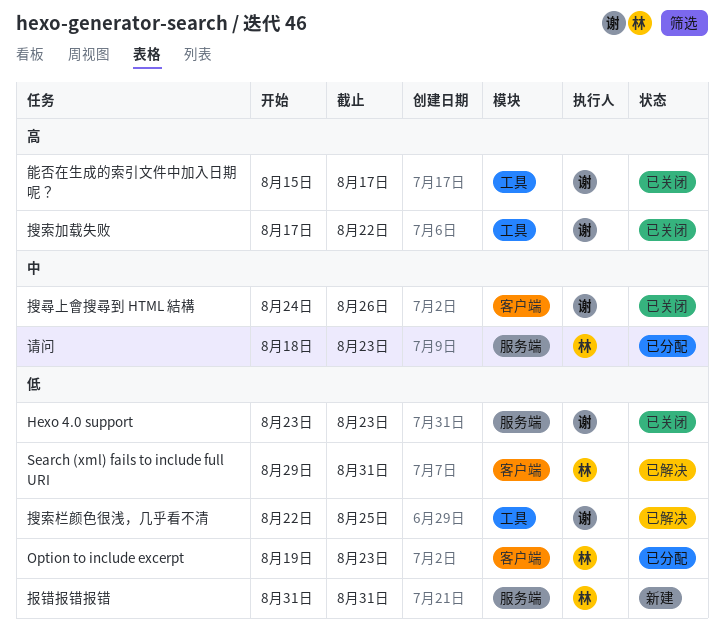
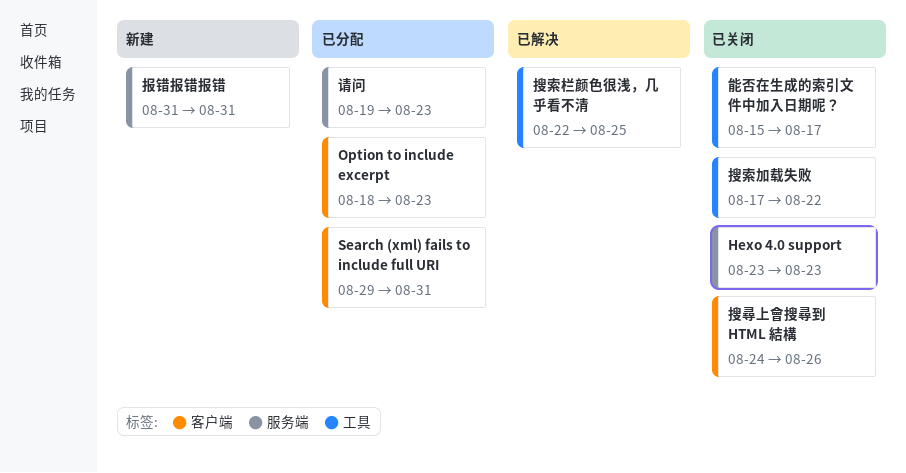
Option to include excerpt, start: Aug 19 -> Aug 18
Search (xml) fails to include full URI, status: 已解决 -> 已分配
请问, start: Aug 18 -> Aug 19

